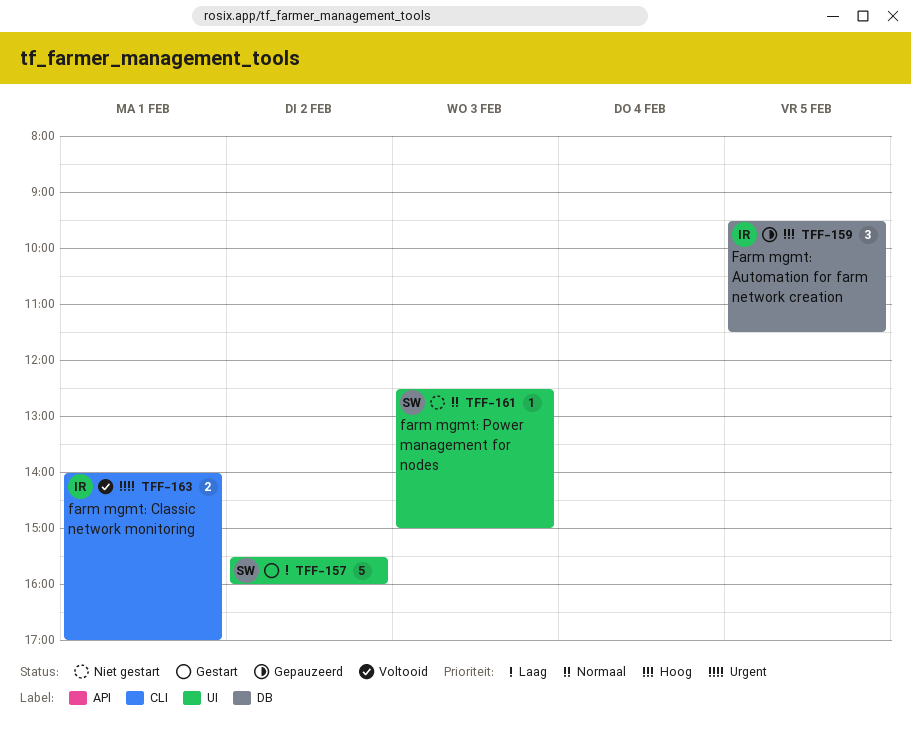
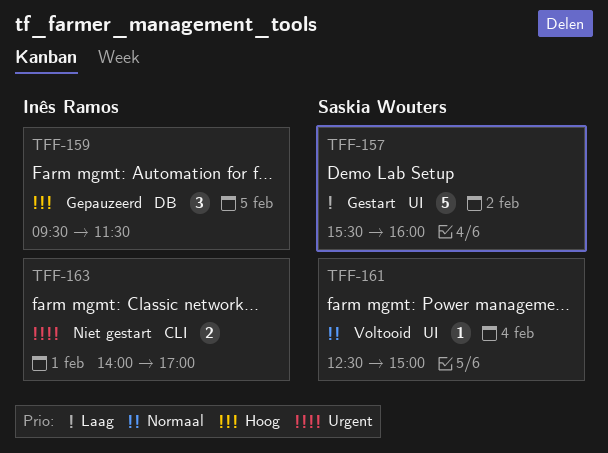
TFF-161, status: Niet gestart -> Voltooid
TFF-161, day: Feb 3 -> Feb 4
TFF-163, status: Voltooid -> Niet gestart

